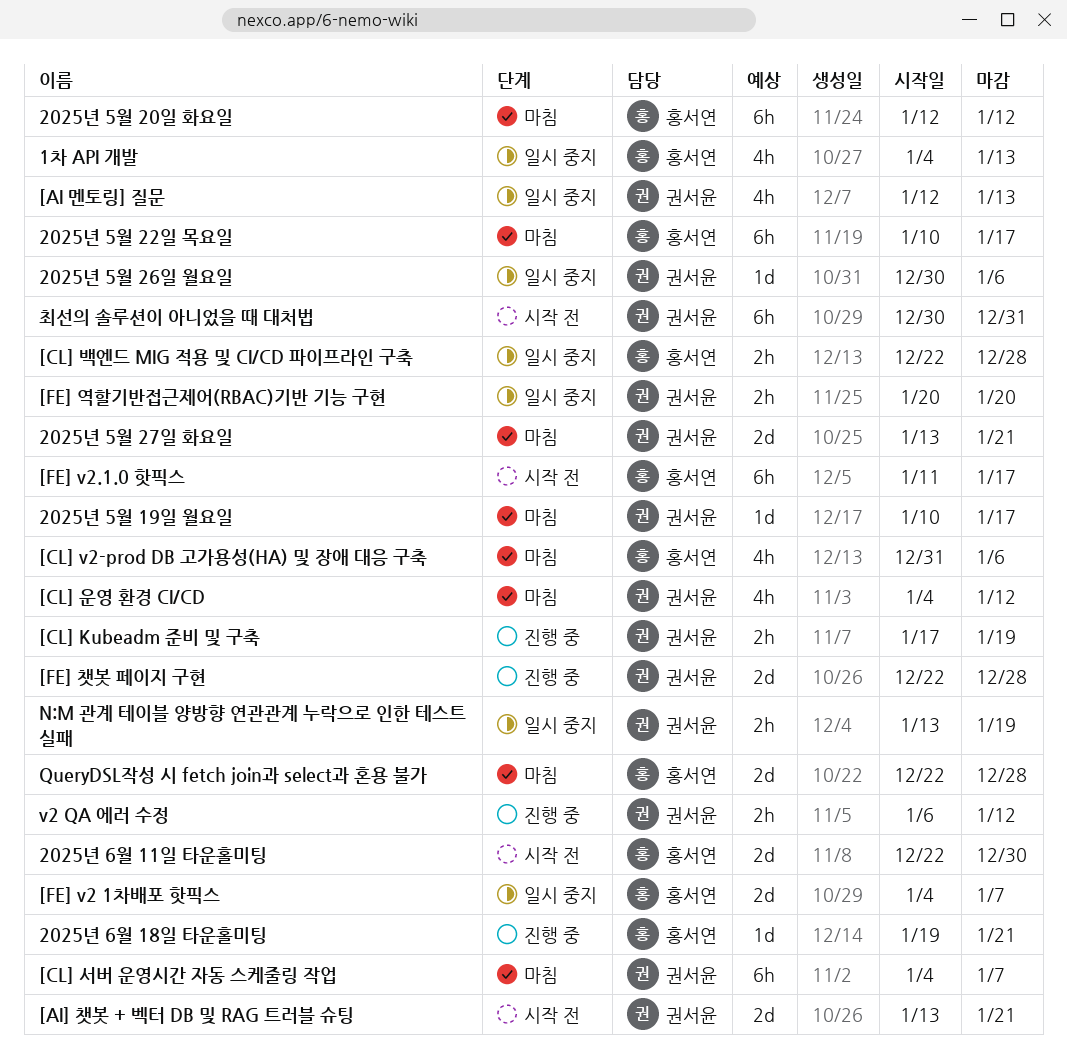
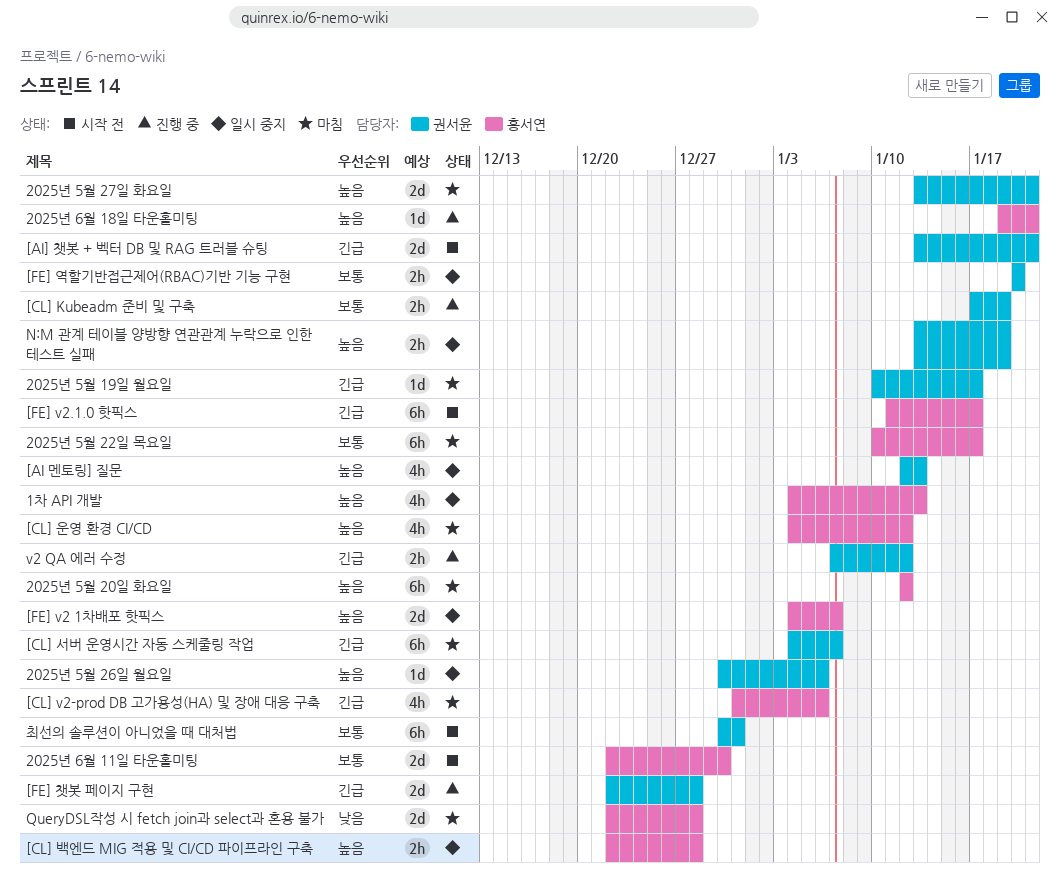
[CL] 운영 환경 CI/CD, owner: 권서윤 -> 홍서연
v2 QA 에러 수정, start: Jan 6 -> Jan 7

